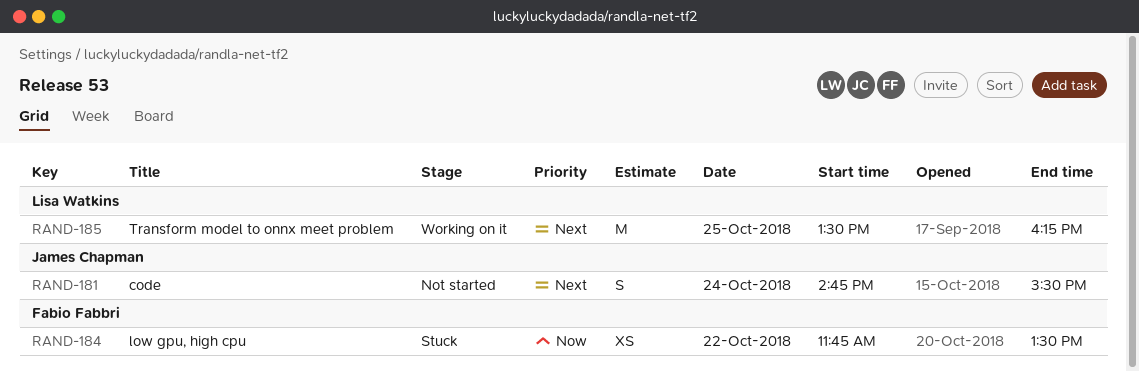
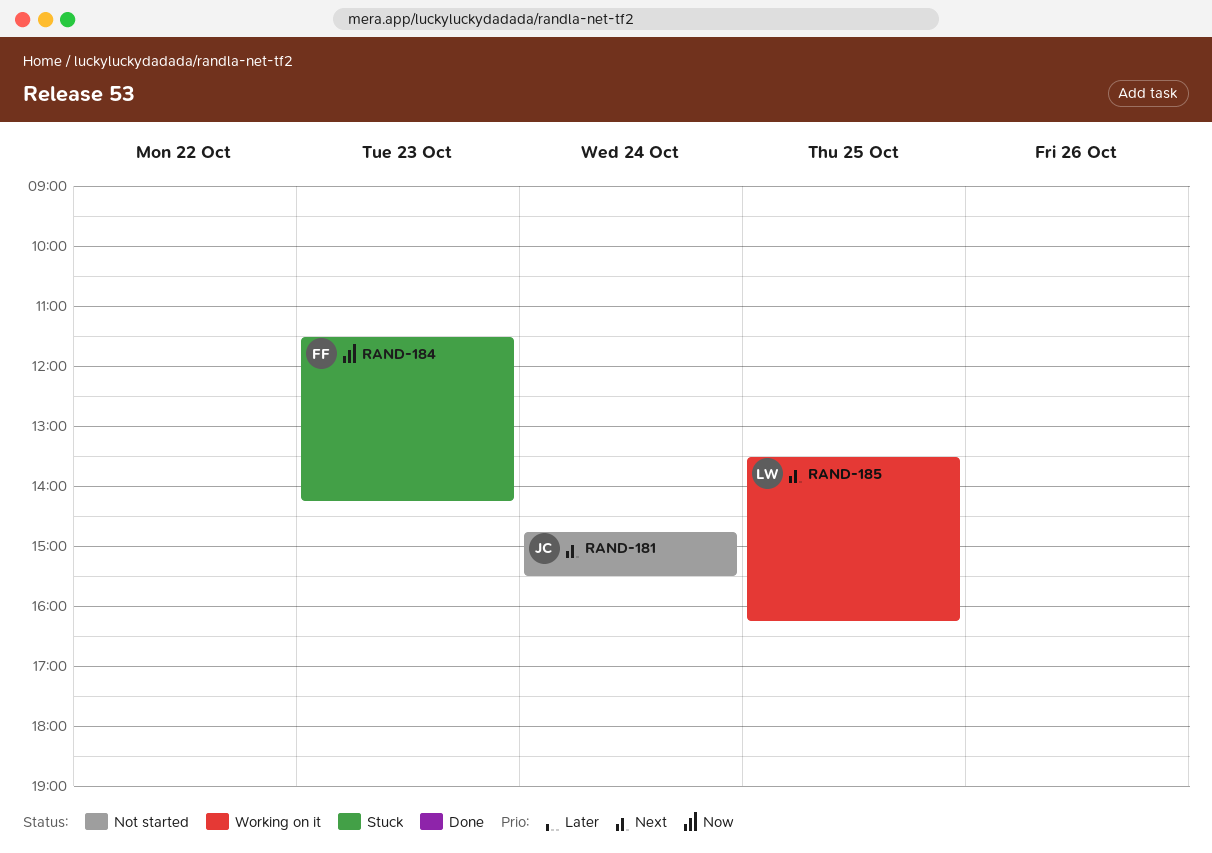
RAND-184, day: Oct 22 -> Oct 23
RAND-184, begins: 11:45 -> 11:30
RAND-184, ends: 13:30 -> 14:15

